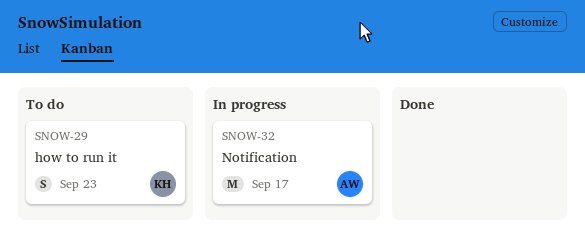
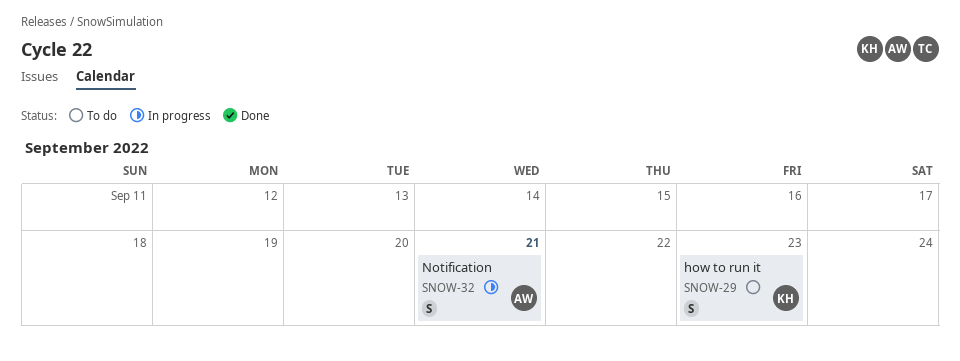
SNOW-32, estimate: M -> S
SNOW-32, due: Sep 17 -> Sep 21

